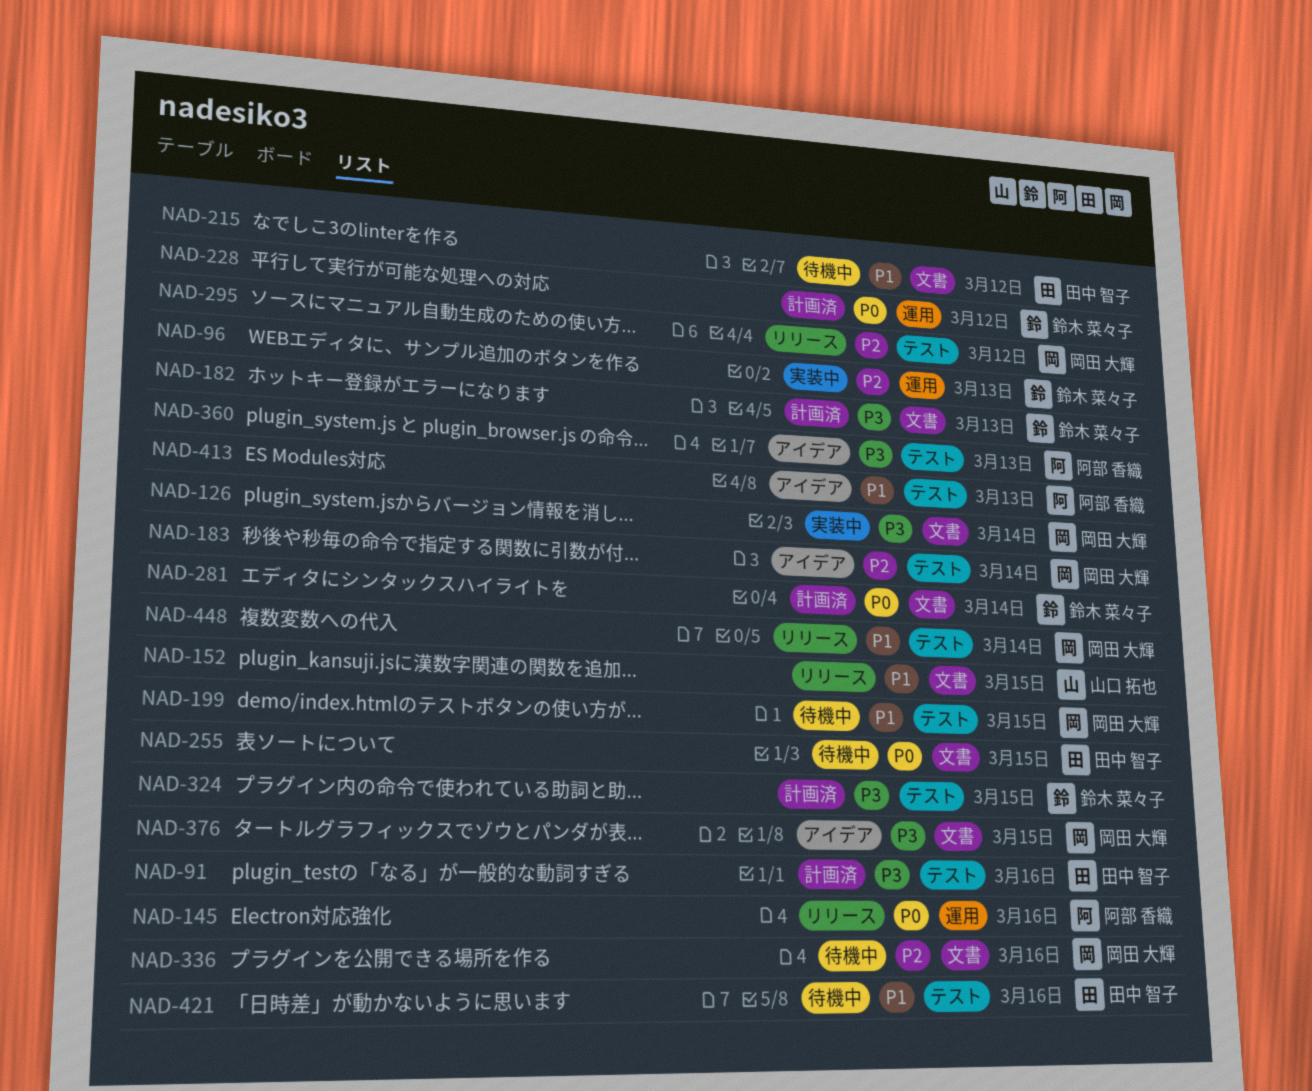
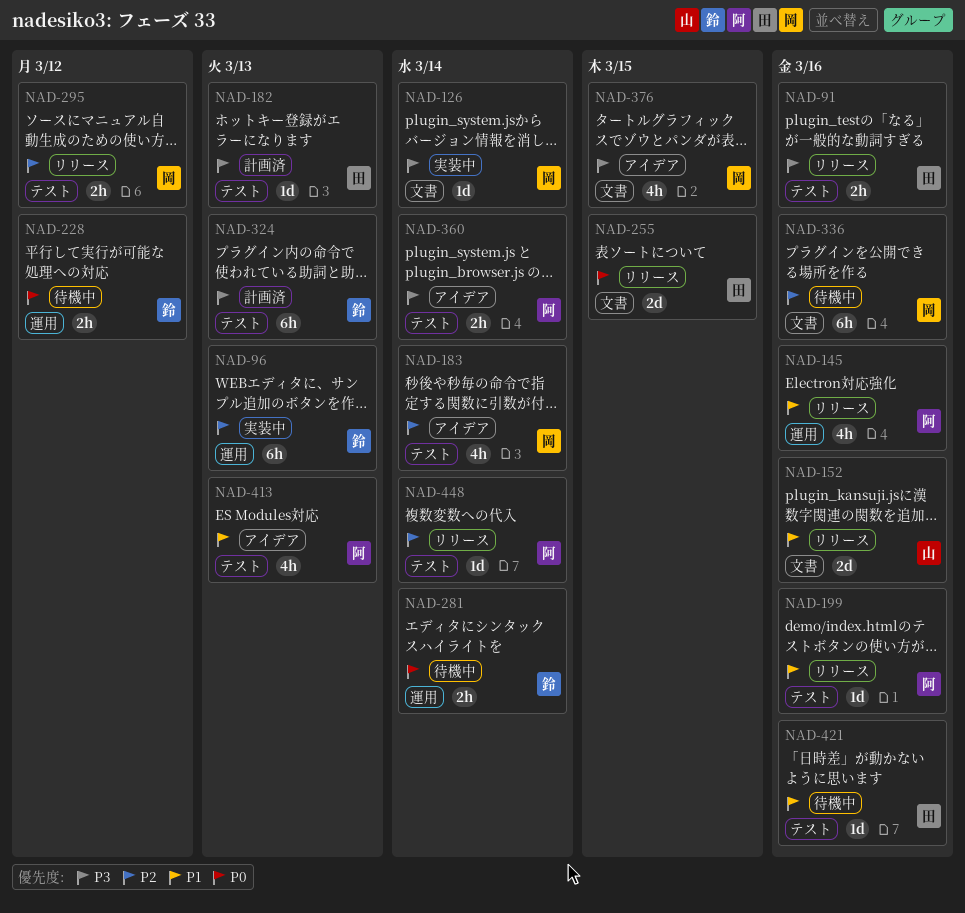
NAD-91, status: 計画済 -> リリース
NAD-145, priority: P0 -> P1
NAD-152, due: Mar 15 -> Mar 16
NAD-182, owner: 鈴木 菜々子 -> 田中 智子
NAD-182, label: 文書 -> テスト
NAD-199, status: 待機中 -> リリース
NAD-199, owner: 岡田 大輝 -> 阿部 香織
NAD-199, due: Mar 15 -> Mar 16
NAD-215: present -> none
NAD-228, status: 計画済 -> 待機中
NAD-255, status: 待機中 -> リリース
NAD-281, status: 計画済 -> 待機中
NAD-281, label: 文書 -> 運用
NAD-324, due: Mar 15 -> Mar 13
NAD-360, due: Mar 13 -> Mar 14
NAD-448, owner: 岡田 大輝 -> 阿部 香織
NAD-448, priority: P1 -> P2

